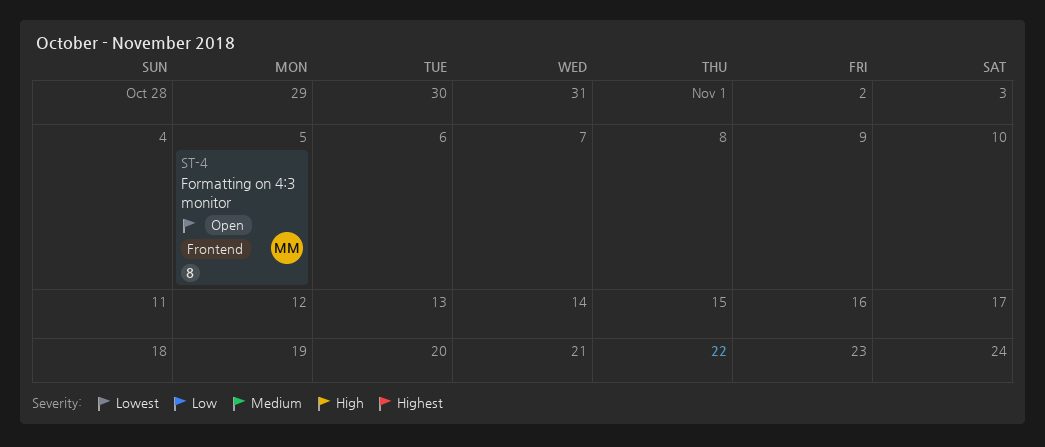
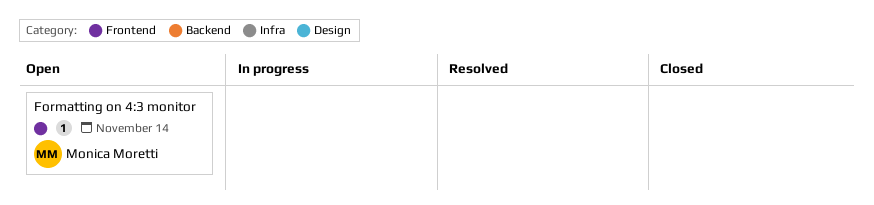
Formatting on 4:3 monitor, estimate: 8 -> 1
Formatting on 4:3 monitor, due: Nov 5 -> Nov 14

